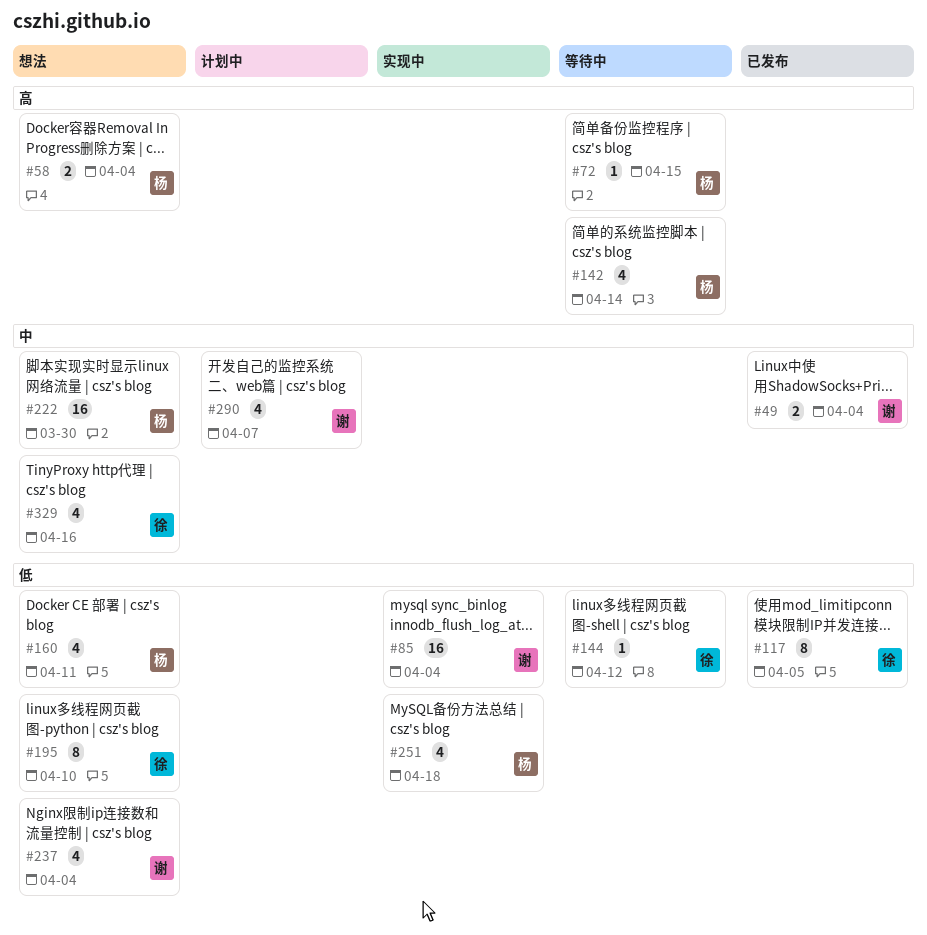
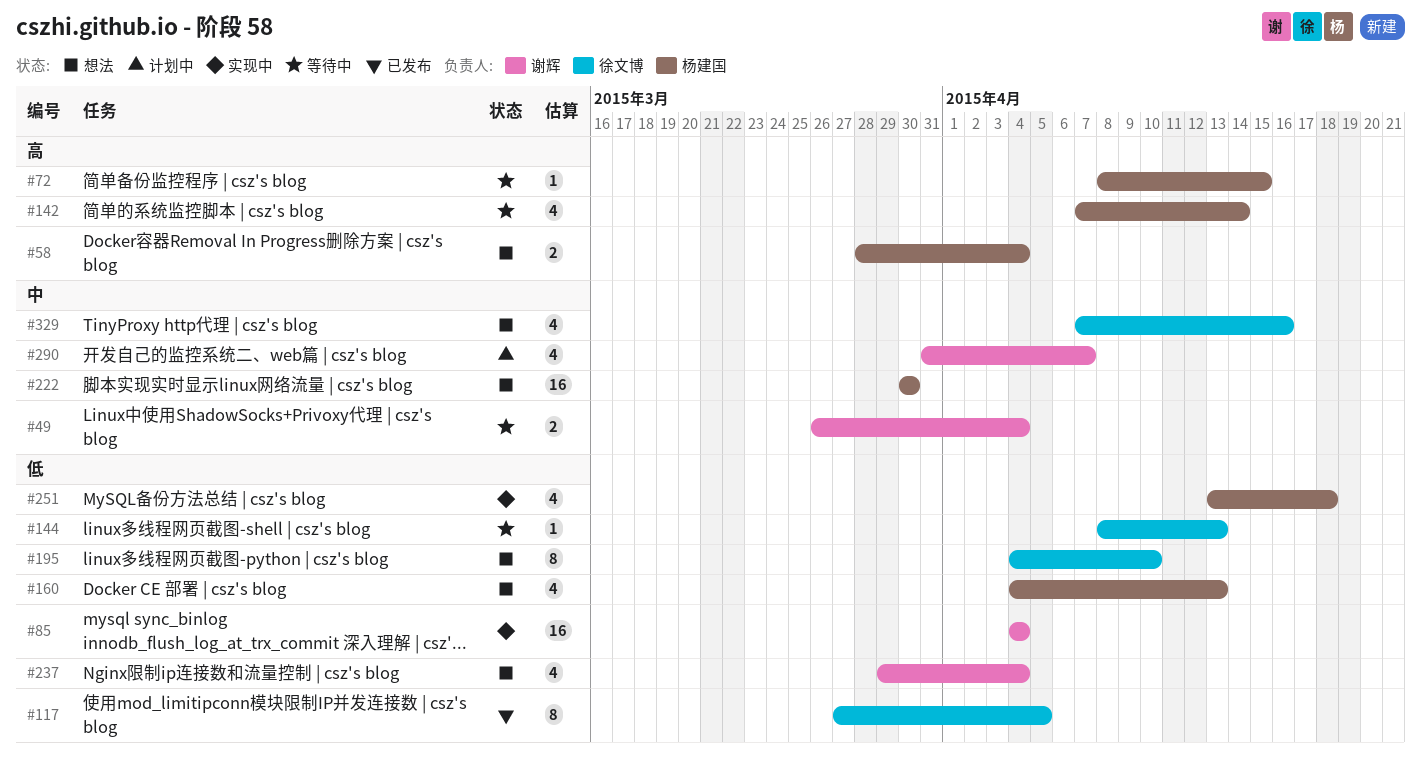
#49, status: 已发布 -> 等待中
#144, due: Apr 12 -> Apr 13
#160, due: Apr 11 -> Apr 13

